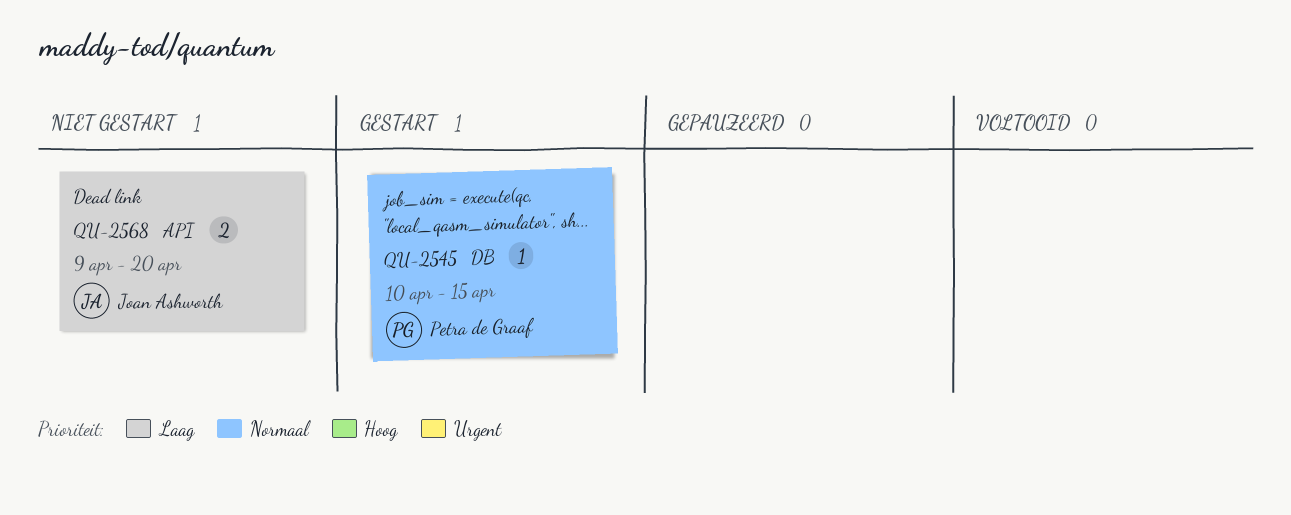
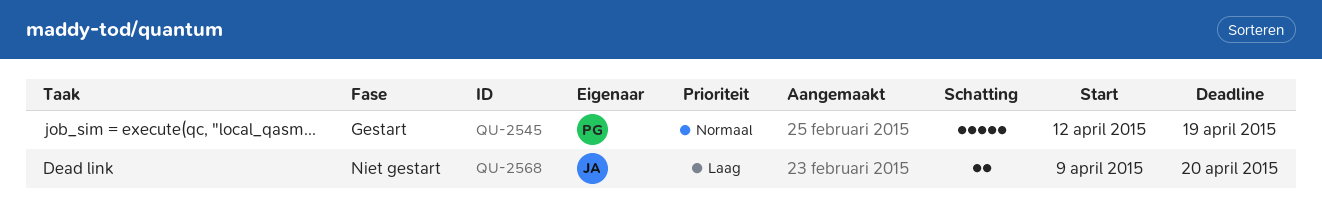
QU-2545, estimate: 1 -> 5
QU-2545, start: Apr 10 -> Apr 12
QU-2545, due: Apr 15 -> Apr 19

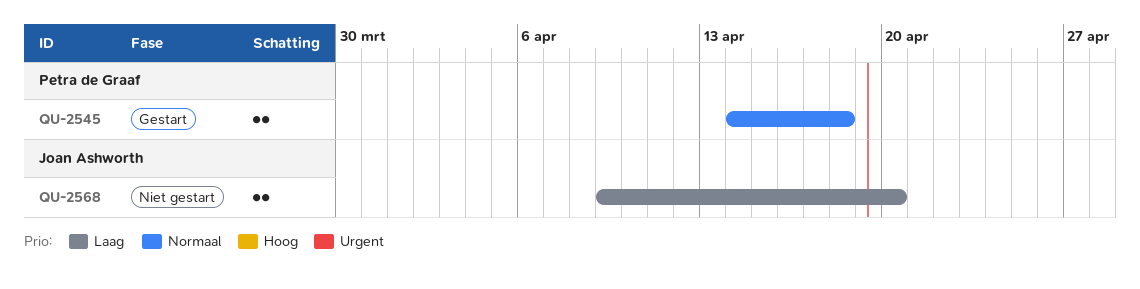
QU-2545, estimate: 5 -> 2
QU-2545, start: Apr 12 -> Apr 14
QU-2545, due: Apr 19 -> Apr 18

